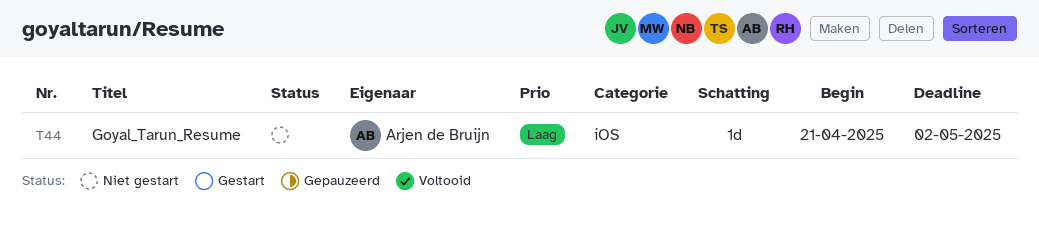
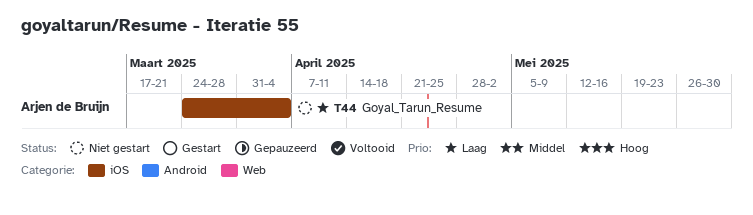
T44, start: Apr 21 -> Mar 24
T44, due: May 2 -> Apr 4

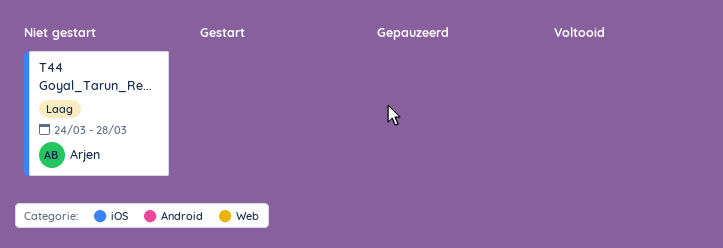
T44, due: Apr 4 -> Mar 28

